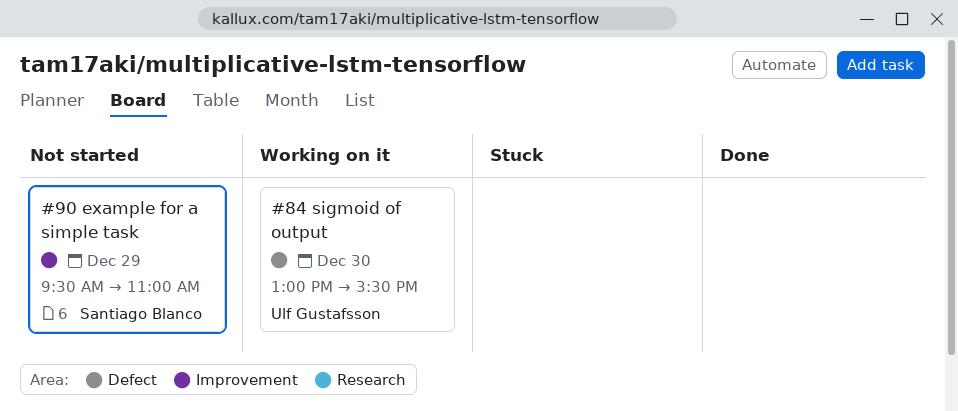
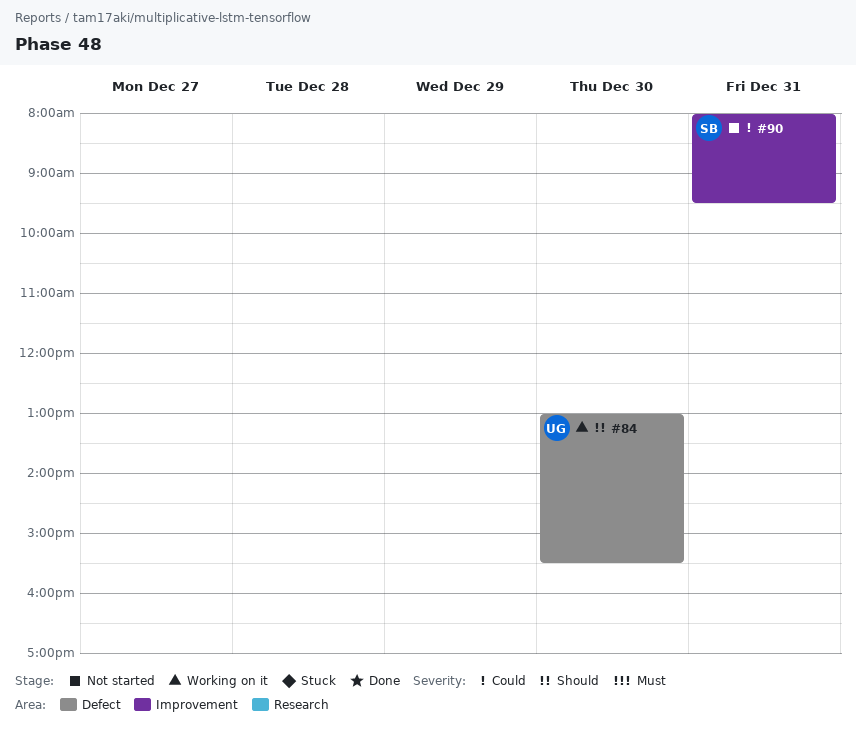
#90, day: Dec 29 -> Dec 31
#90, begins: 09:30 -> 08:00
#90, ends: 11:00 -> 09:30

